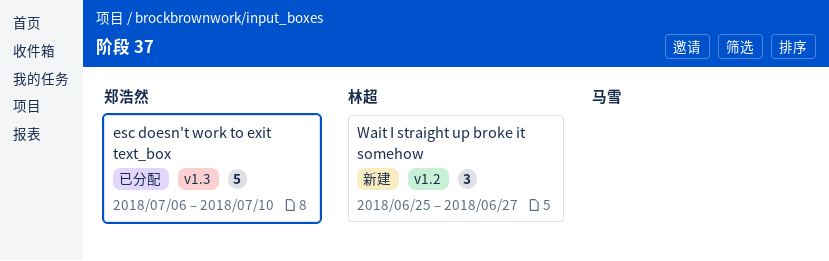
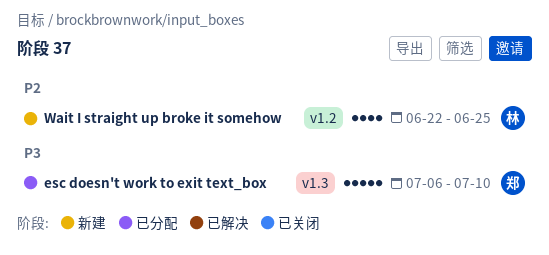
Wait I straight up broke it somehow, estimate: 3 -> 4
Wait I straight up broke it somehow, start: Jun 25 -> Jun 22
Wait I straight up broke it somehow, due: Jun 27 -> Jun 25

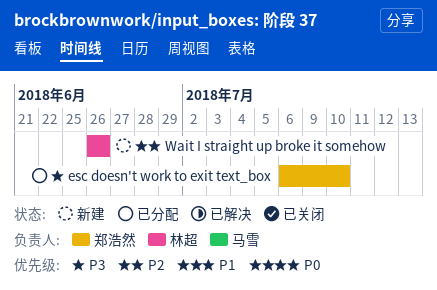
Wait I straight up broke it somehow, start: Jun 22 -> Jun 26
Wait I straight up broke it somehow, due: Jun 25 -> Jun 26

